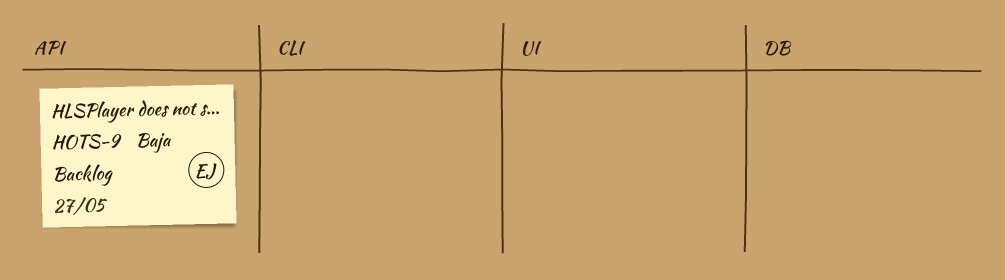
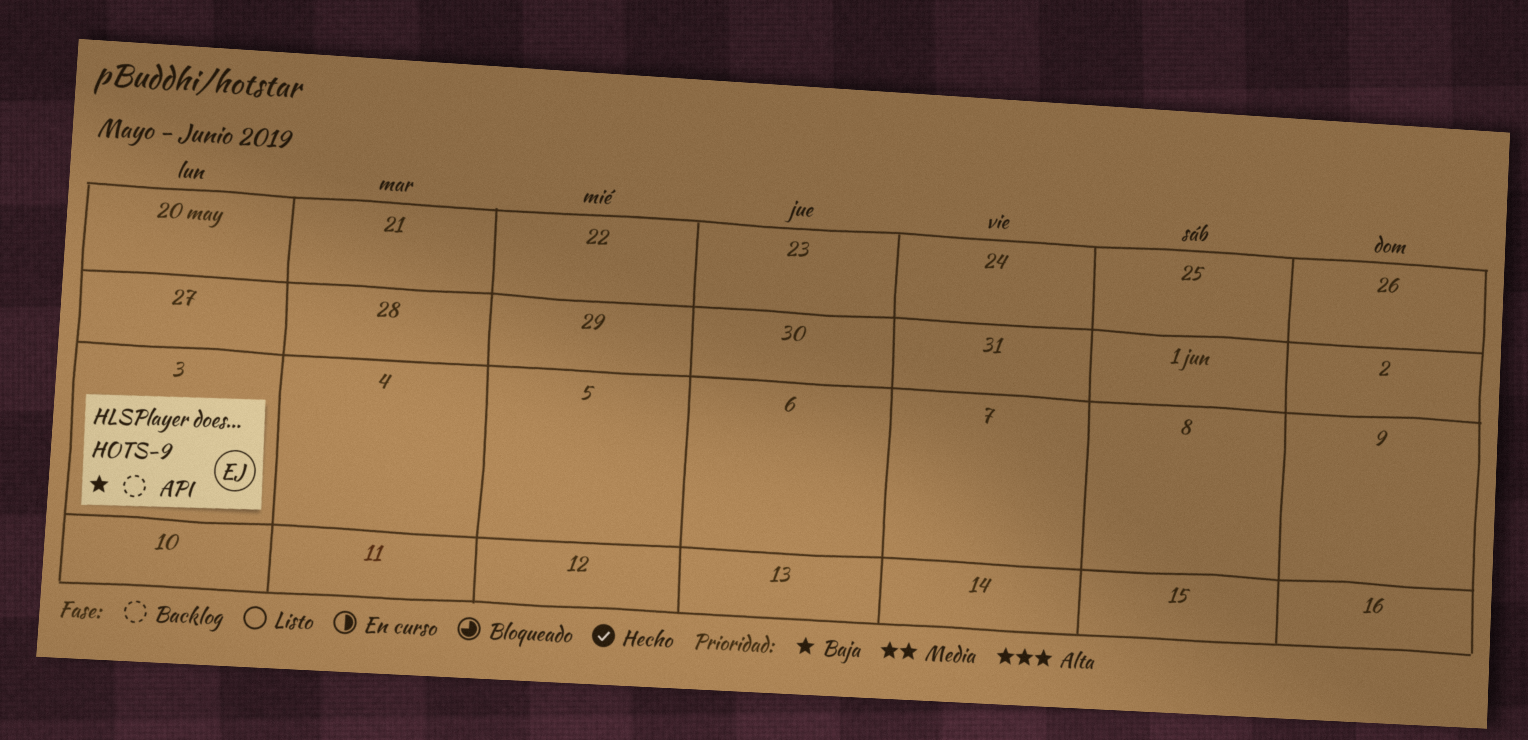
HOTS-9, due: May 27 -> Jun 3

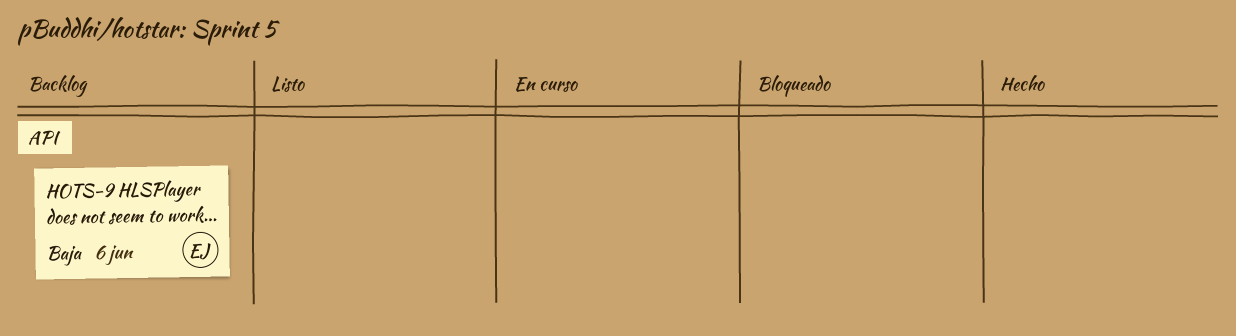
HOTS-9, due: Jun 3 -> Jun 6

